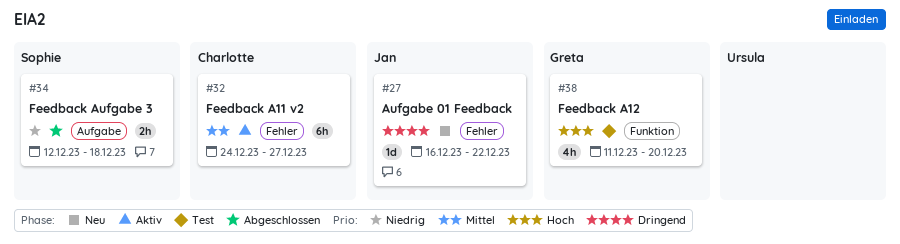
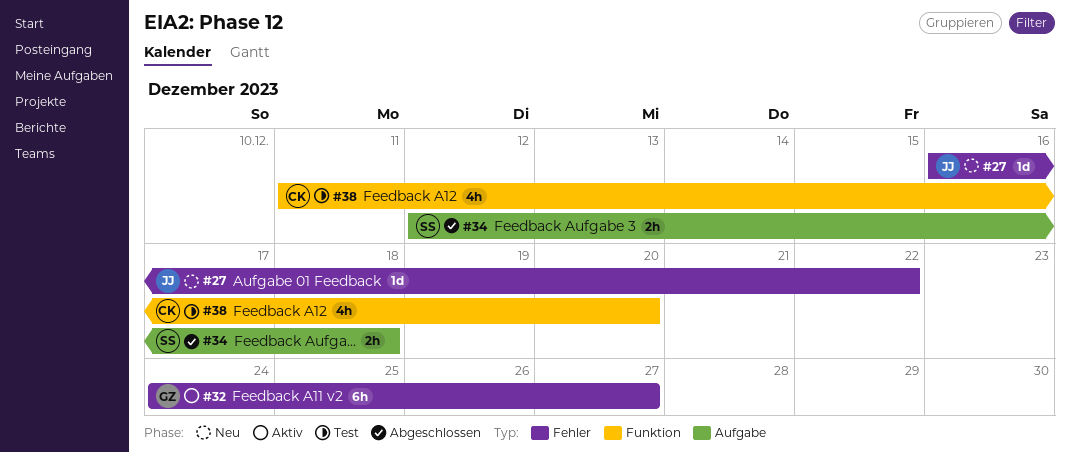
#32, owner: Charlotte -> Greta
#38, owner: Greta -> Charlotte

